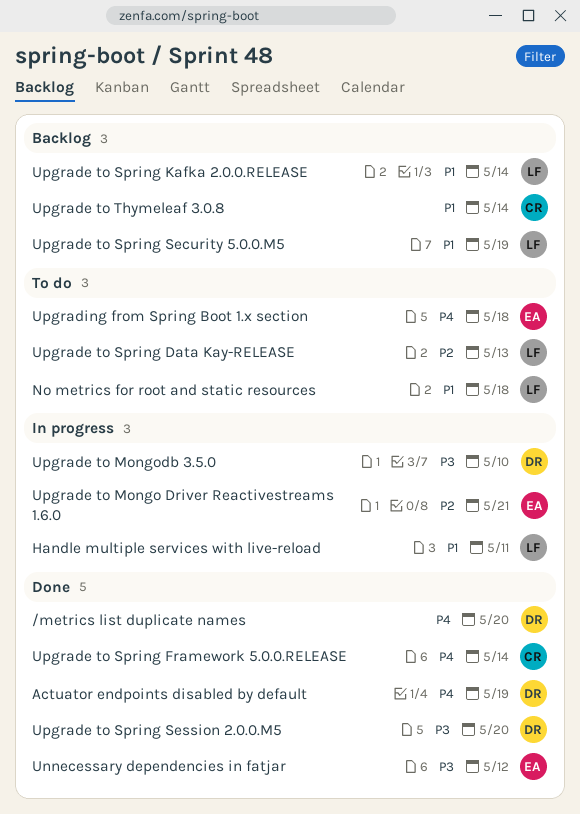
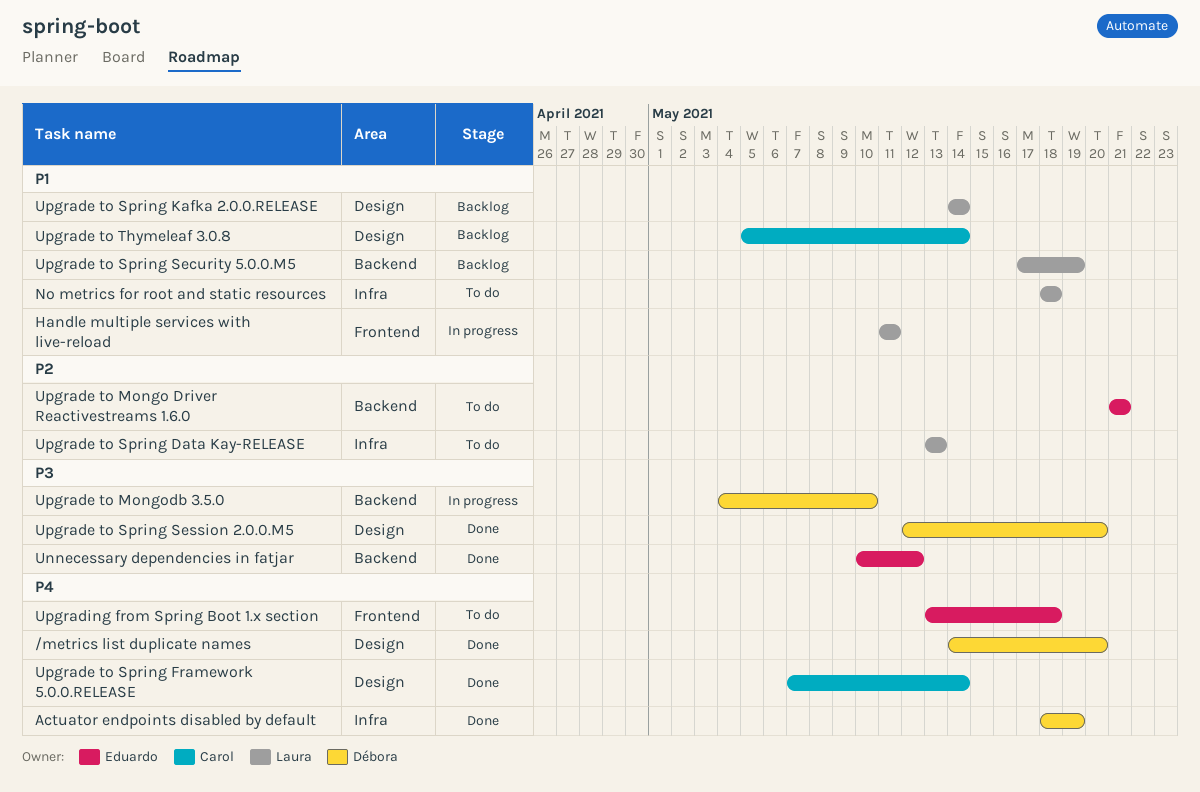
Upgrade to Mongo Driver Reactivestreams 1.6.0, status: In progress -> To do

